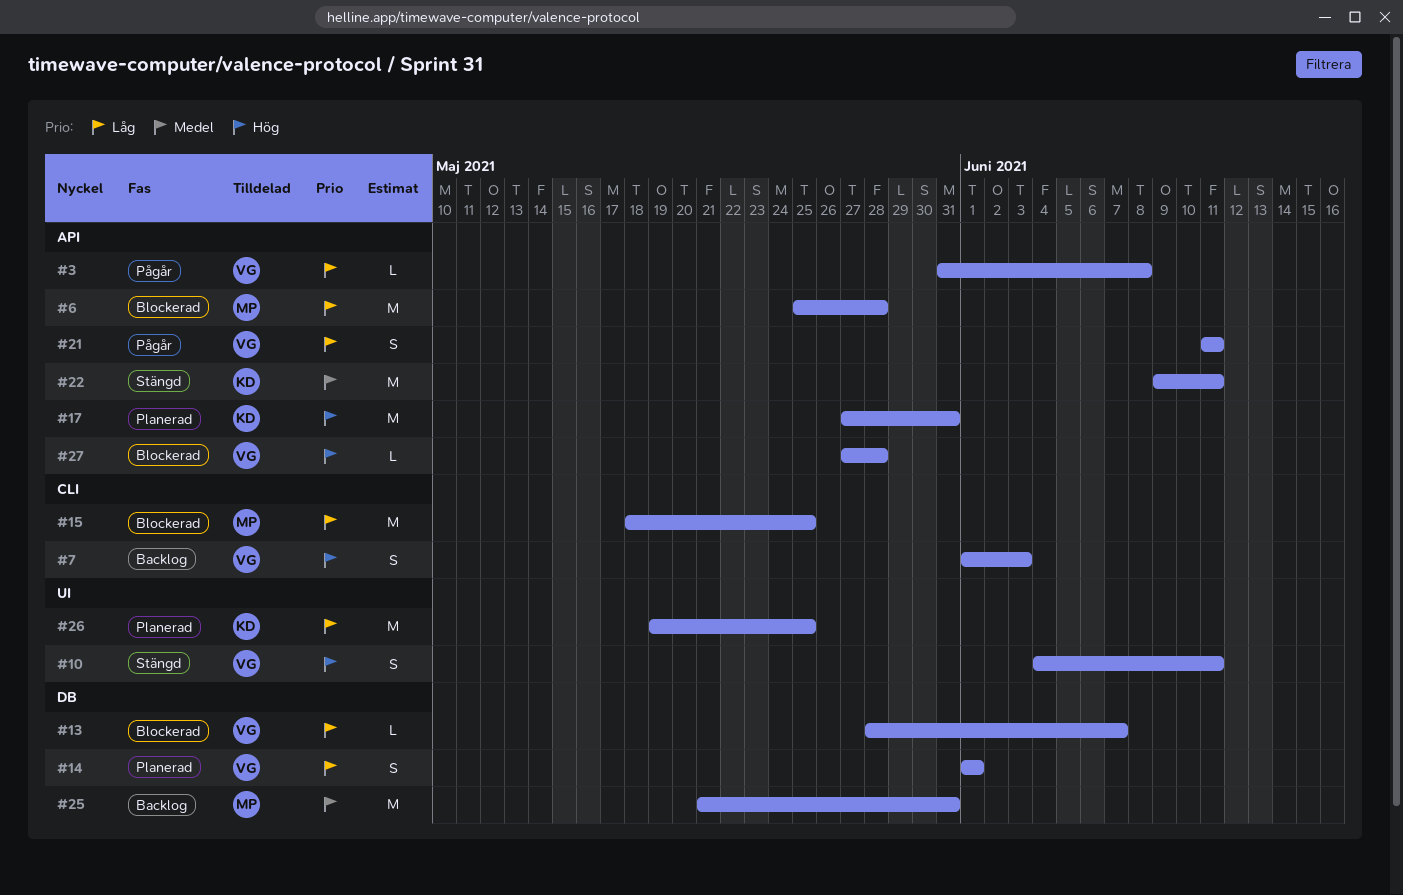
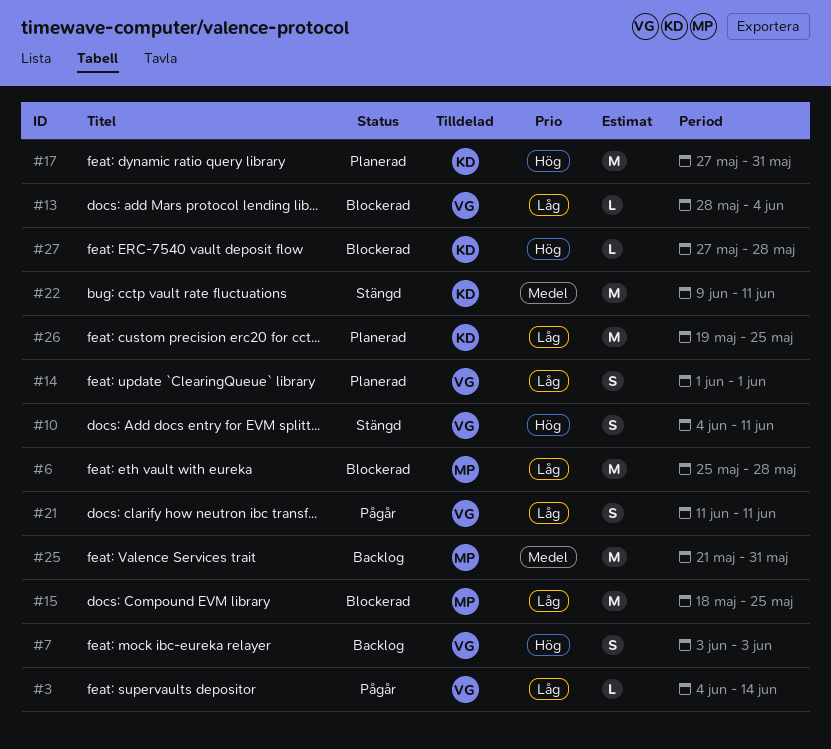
#3, start: May 31 -> Jun 4
#3, due: Jun 8 -> Jun 14
#7, start: Jun 1 -> Jun 3
#13, due: Jun 7 -> Jun 4
#27, owner: VG -> KD

